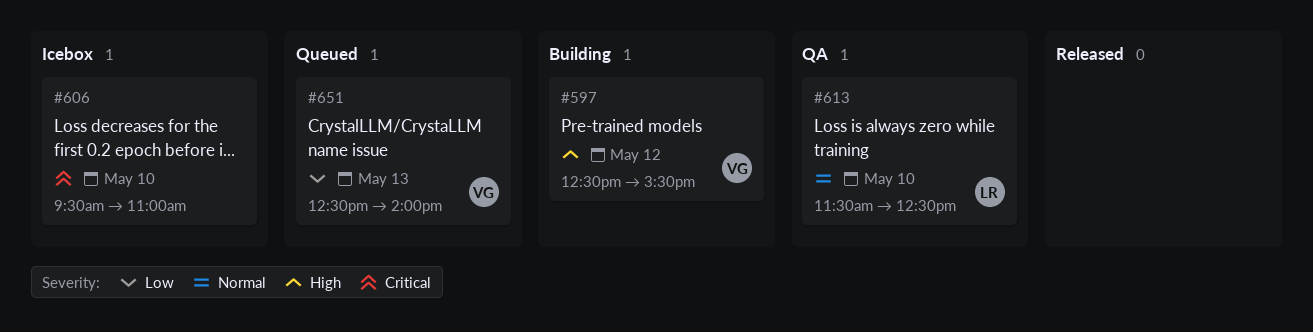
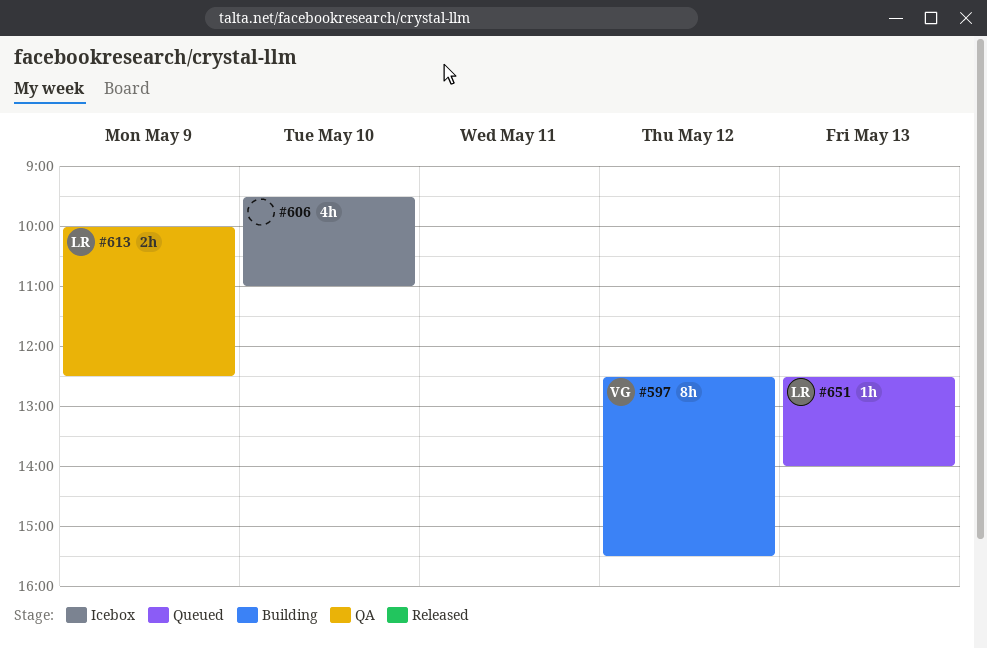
#613, day: May 10 -> May 9
#613, begins: 11:30 -> 10:00
#651, owner: VG -> LR

